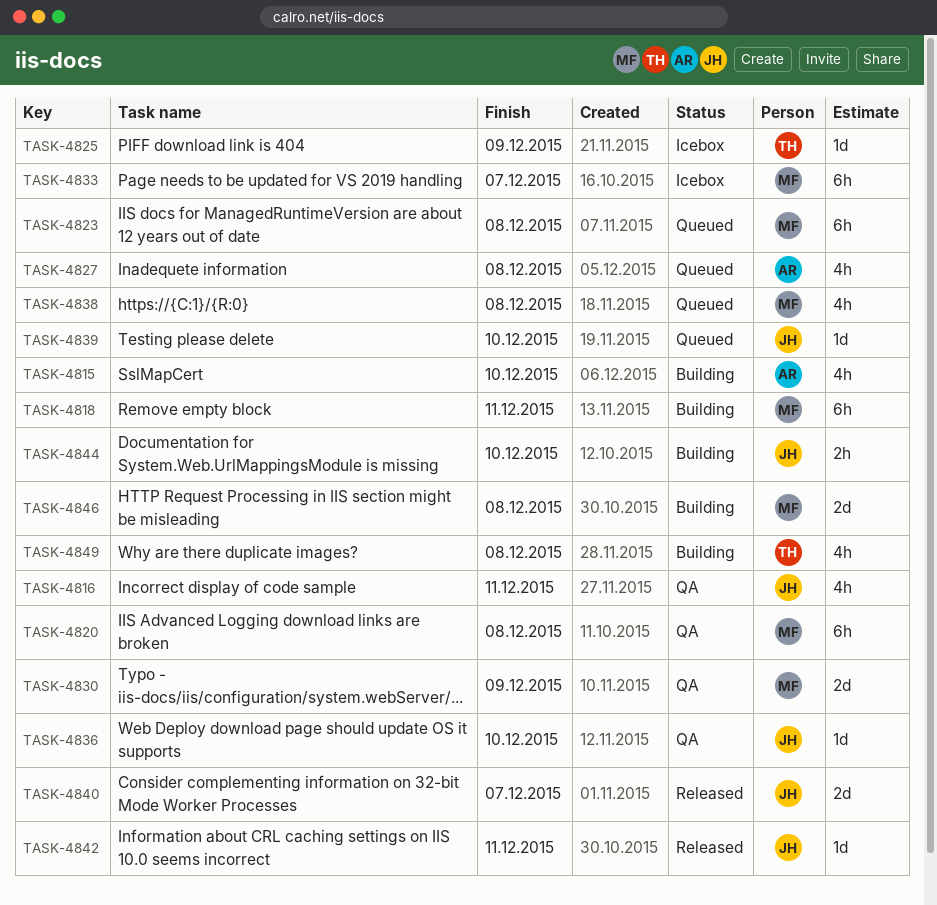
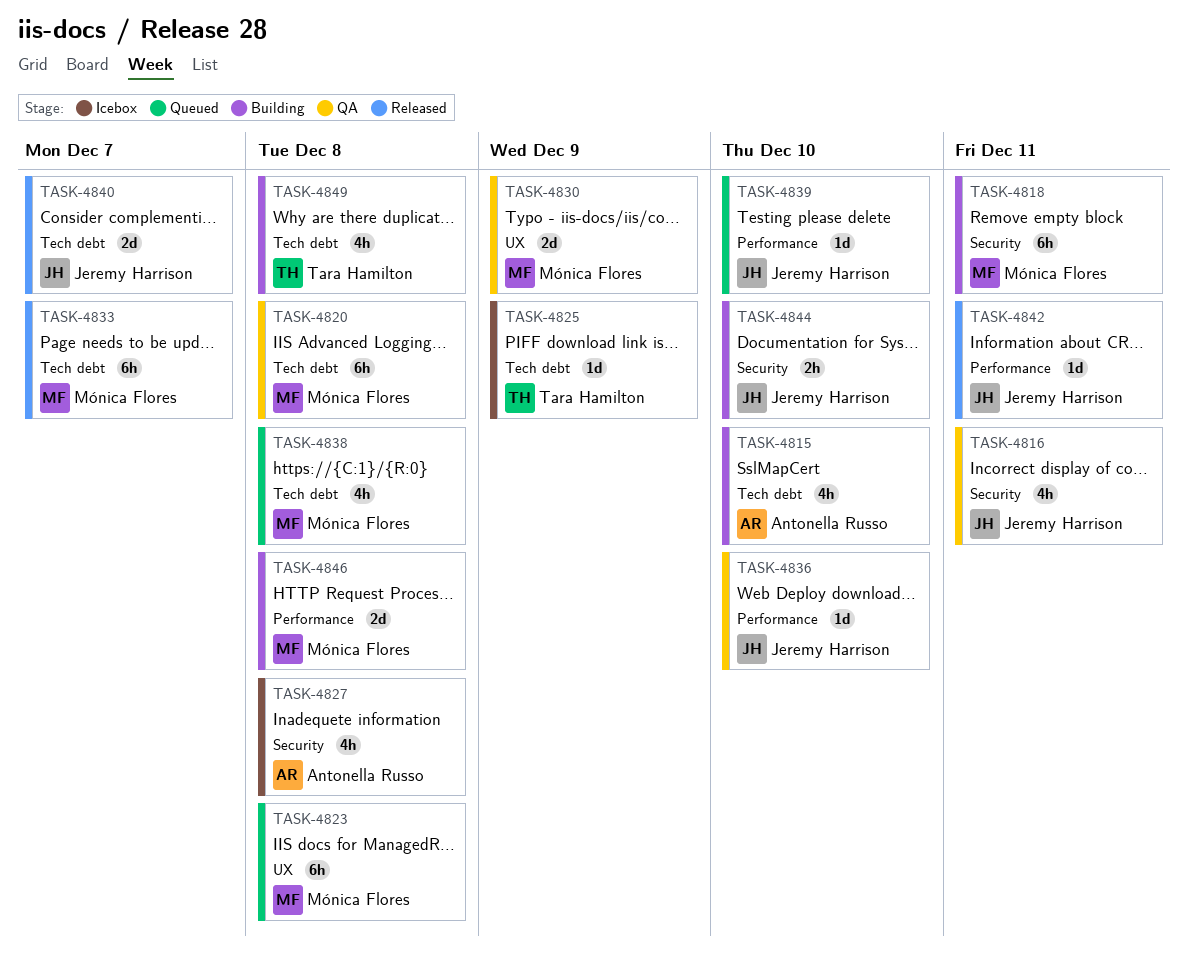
TASK-4827, status: Queued -> Icebox
TASK-4833, status: Icebox -> Released

